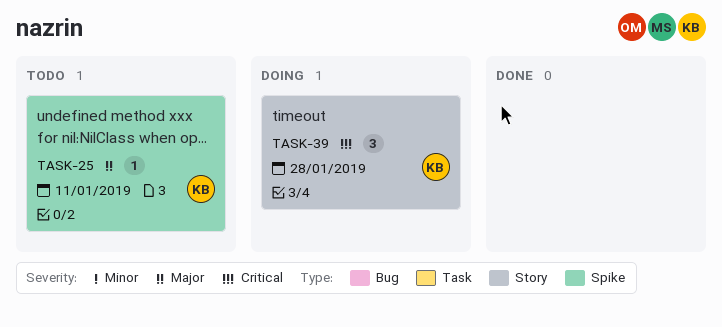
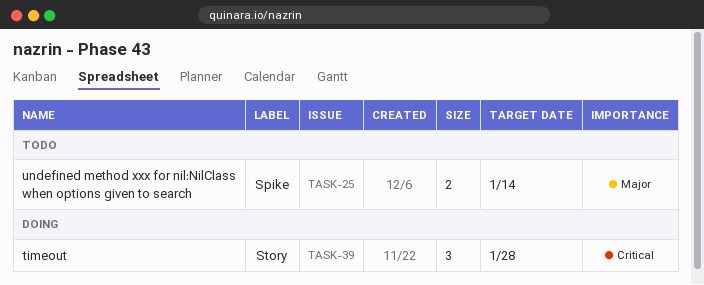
TASK-25, estimate: 1 -> 2
TASK-25, due: Jan 11 -> Jan 14

